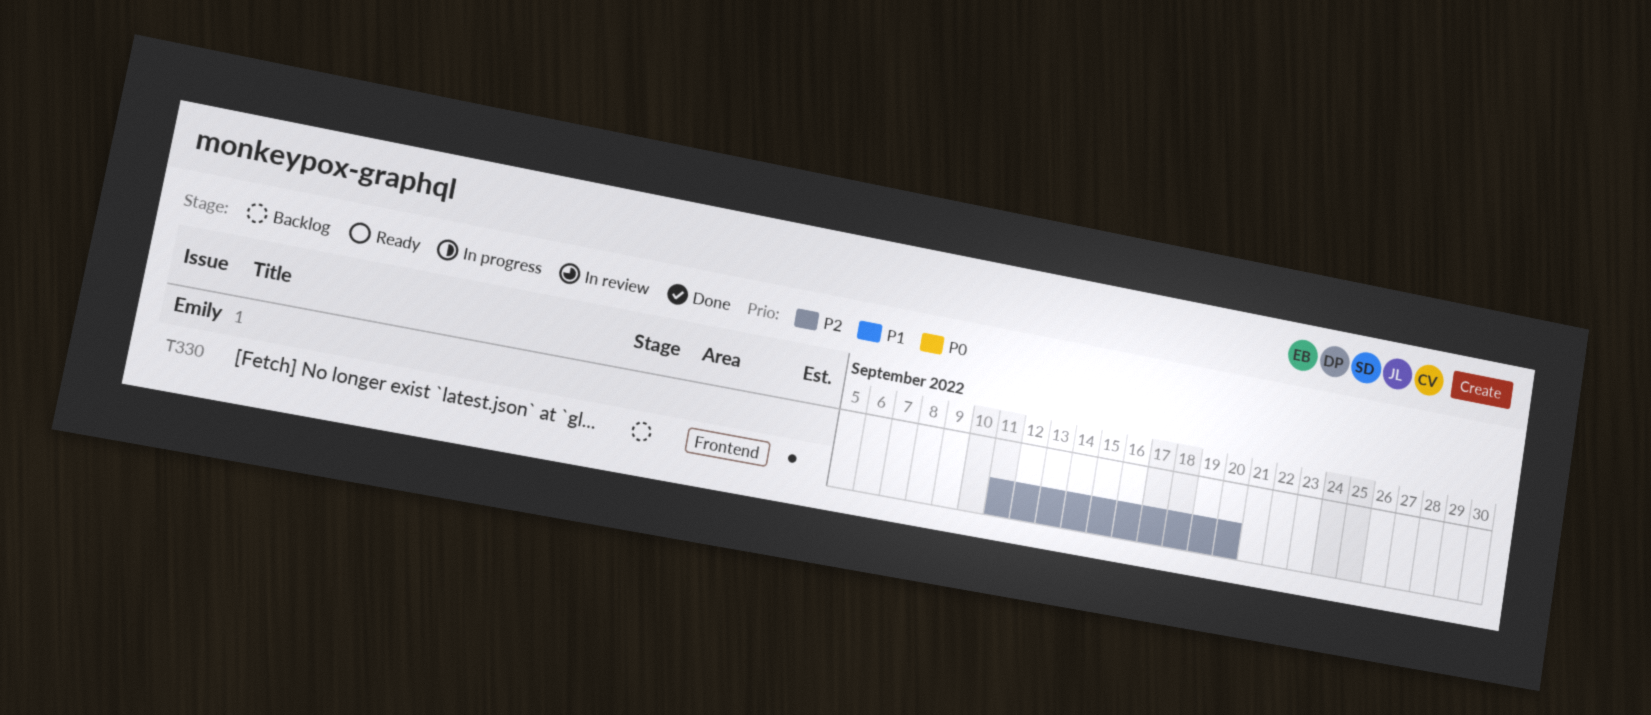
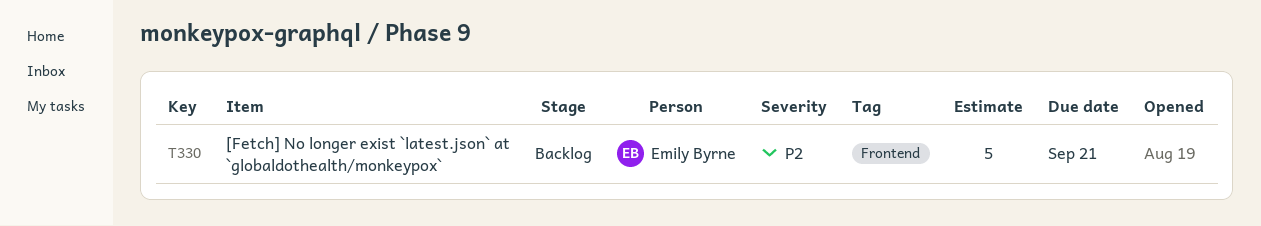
T330, estimate: 1 -> 5
T330, due: Sep 20 -> Sep 21

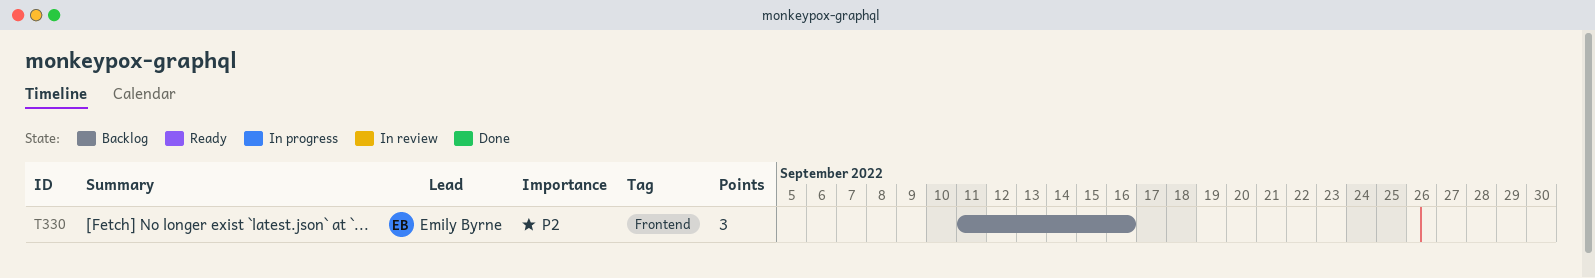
T330, estimate: 5 -> 3
T330, due: Sep 21 -> Sep 16

